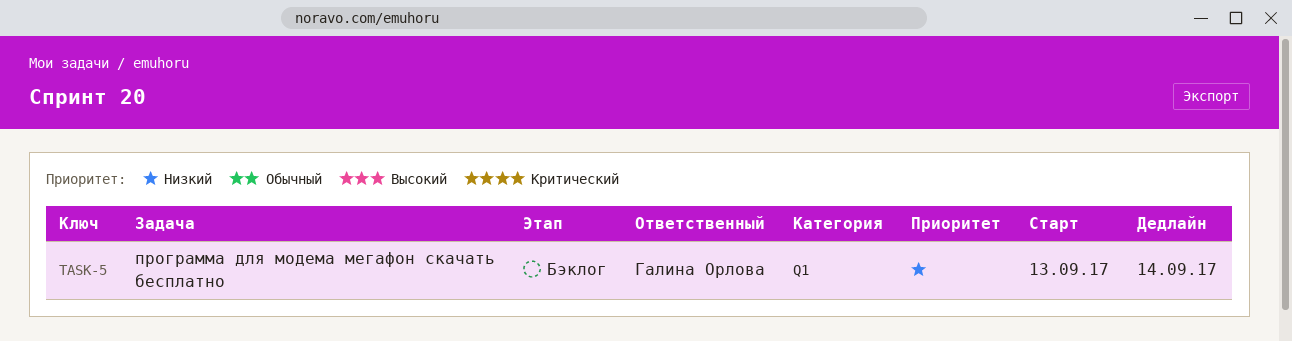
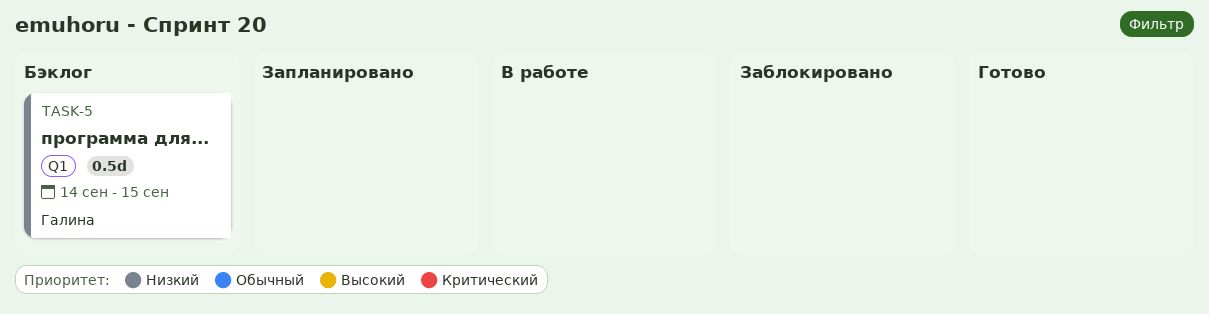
TASK-5, start: Sep 13 -> Sep 14
TASK-5, due: Sep 14 -> Sep 15

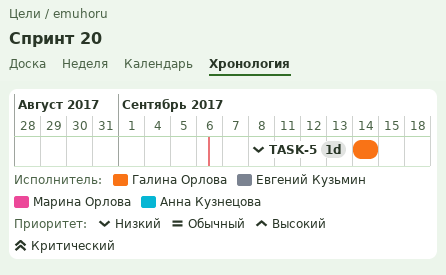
TASK-5, estimate: 0.5d -> 1d
TASK-5, due: Sep 15 -> Sep 14

